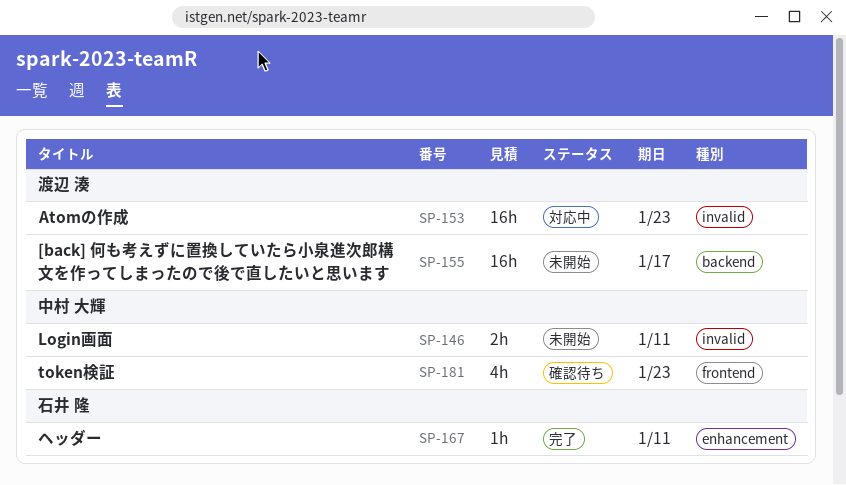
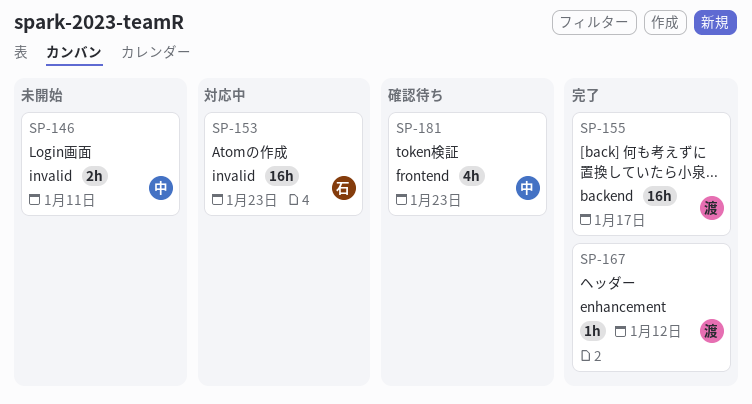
SP-153, owner: 渡辺 湊 -> 石井 隆
SP-155, status: 未開始 -> 完了
SP-167, owner: 石井 隆 -> 渡辺 湊
SP-167, due: Jan 11 -> Jan 12

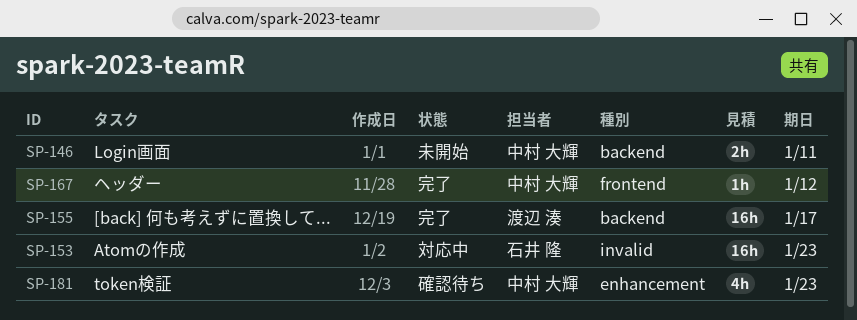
SP-146, label: invalid -> backend
SP-167, owner: 渡辺 湊 -> 中村 大輝
SP-167, label: enhancement -> frontend
SP-181, label: frontend -> enhancement

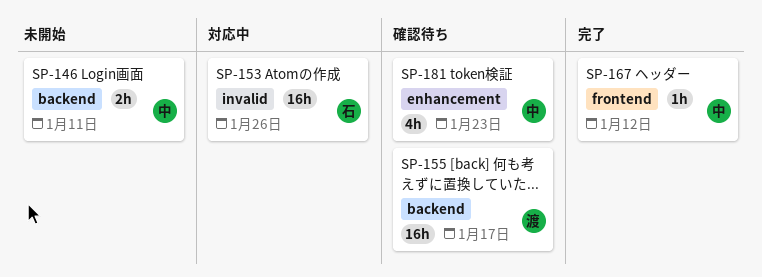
SP-153, due: Jan 23 -> Jan 26
SP-155, status: 完了 -> 確認待ち

